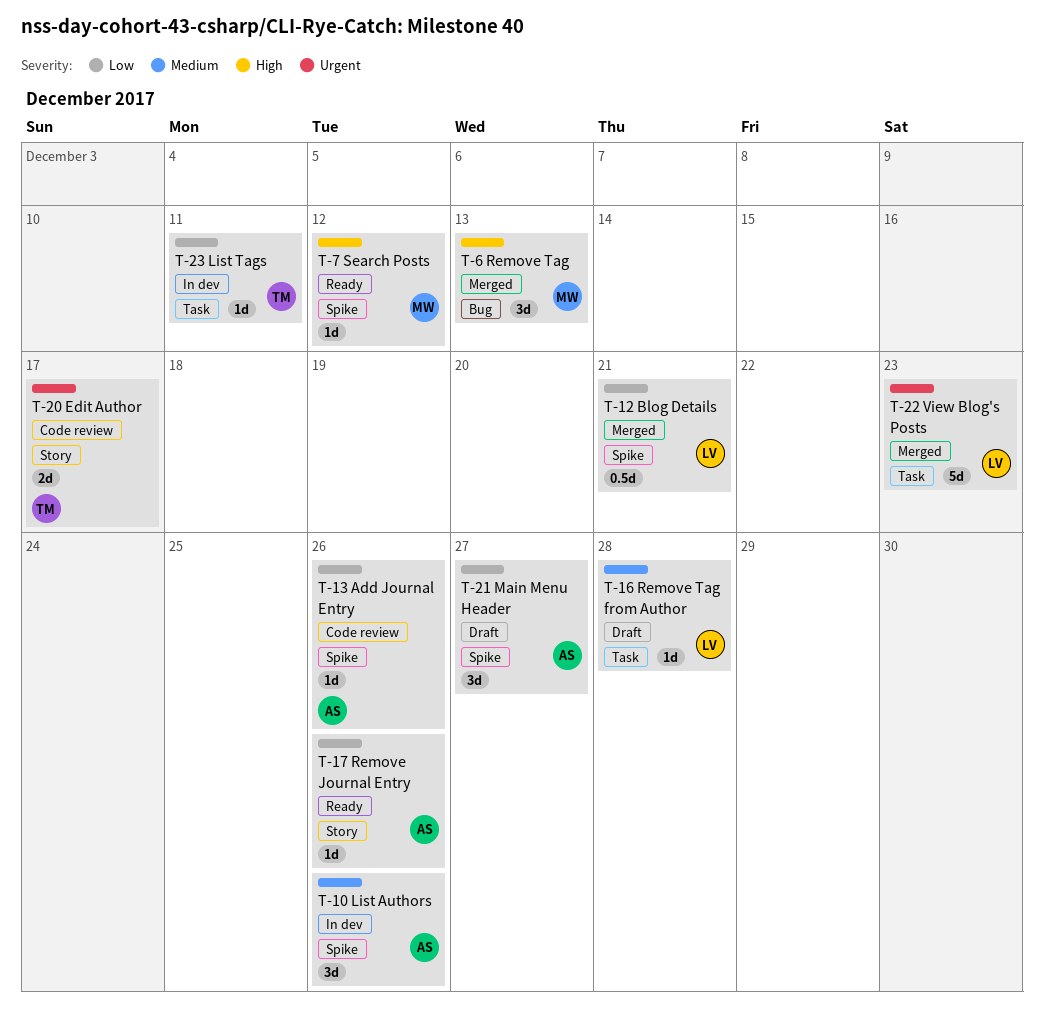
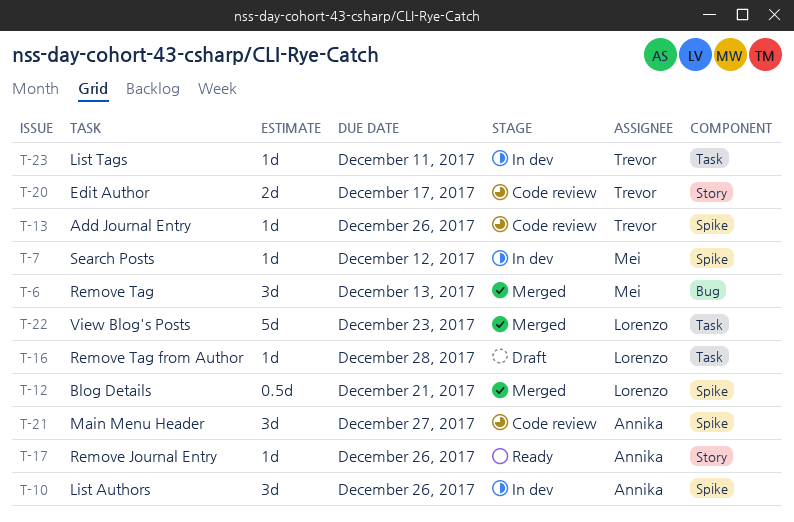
T-7, status: Ready -> In dev
T-13, owner: Annika -> Trevor
T-21, status: Draft -> Code review

